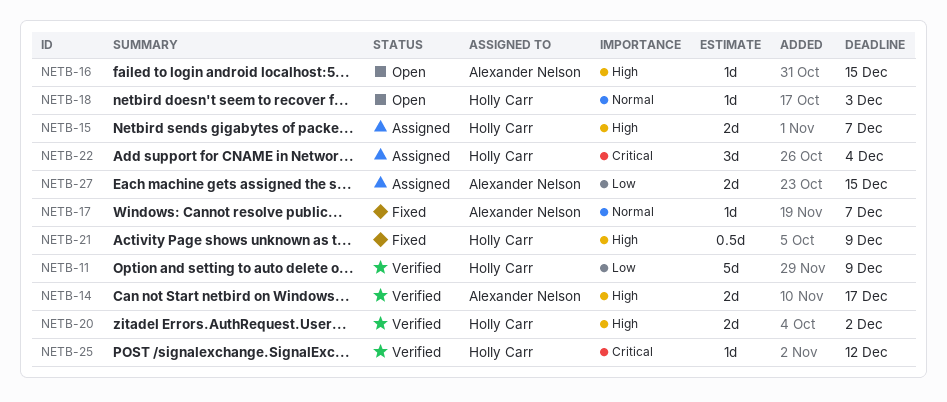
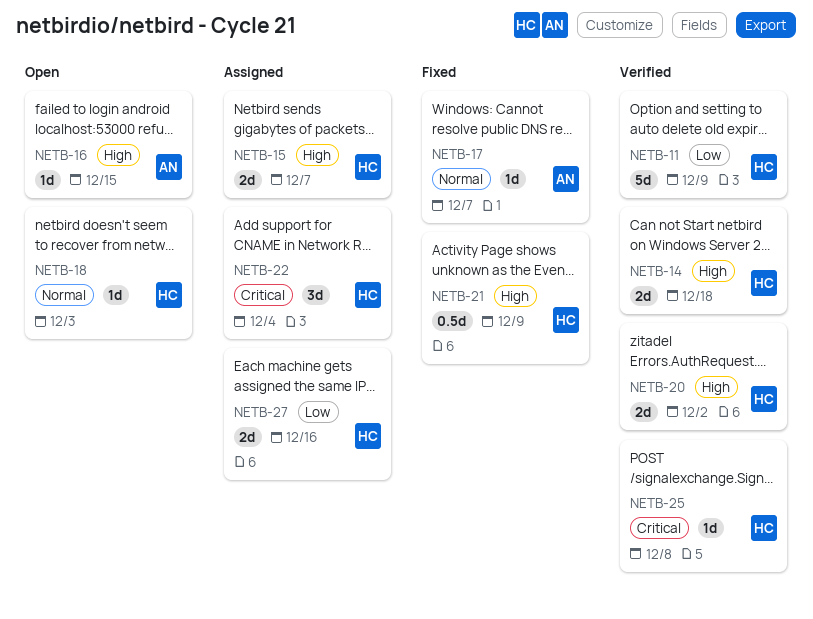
NETB-14, owner: Alexander Nelson -> Holly Carr
NETB-14, due: Dec 17 -> Dec 18
NETB-25, due: Dec 12 -> Dec 8
NETB-27, owner: Alexander Nelson -> Holly Carr
NETB-27, due: Dec 15 -> Dec 16

